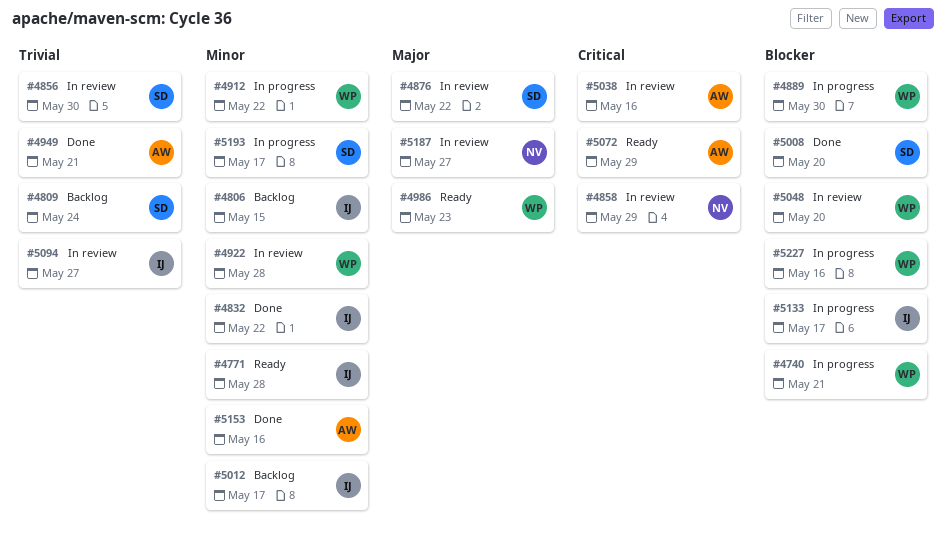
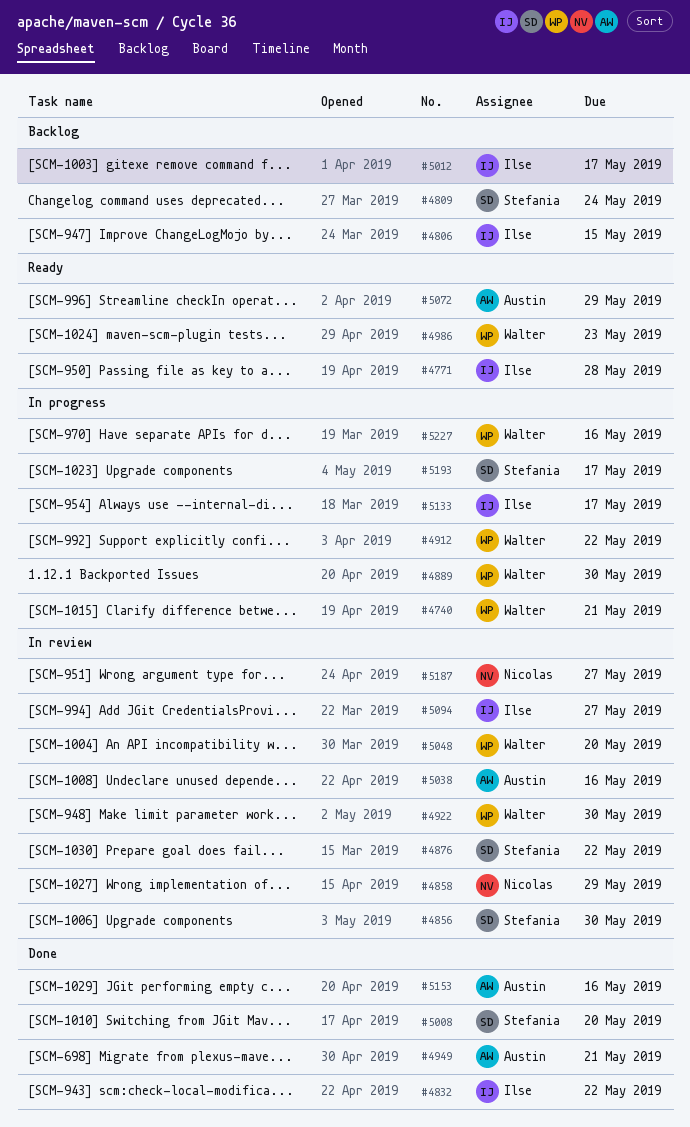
#4922, due: May 28 -> May 30

